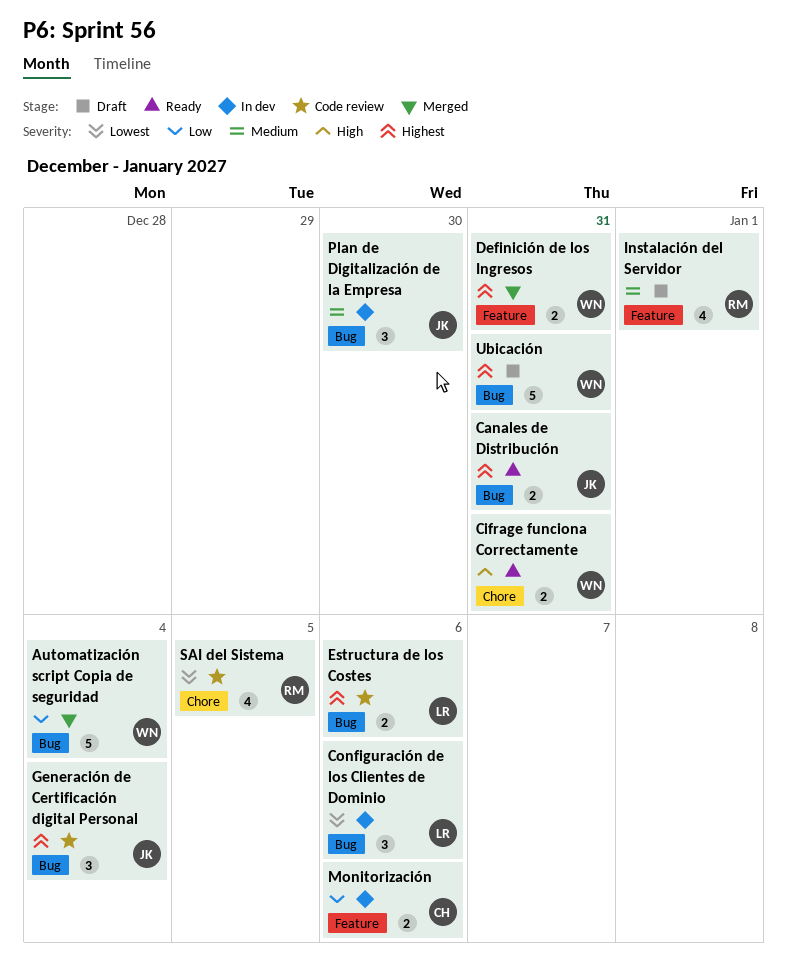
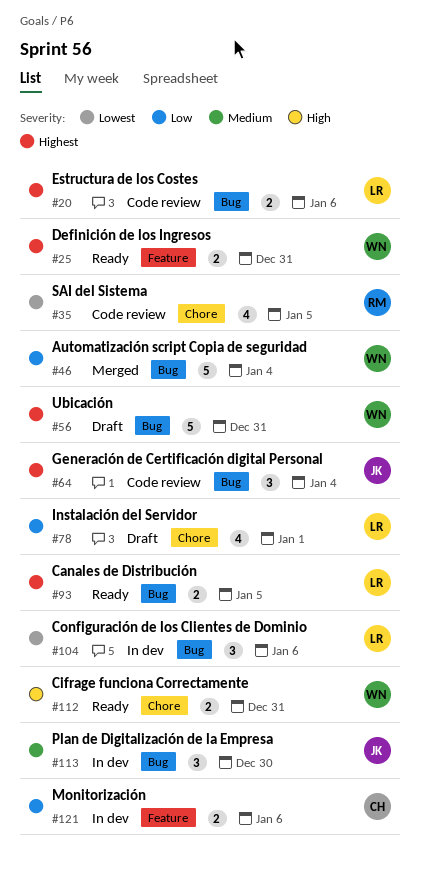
Canales de Distribución, owner: JK -> LR
Canales de Distribución, due: Dec 31 -> Jan 5
Definición de los Ingresos, status: Merged -> Ready
Instalación del Servidor, owner: RM -> LR
Instalación del Servidor, priority: Medium -> Low
Instalación del Servidor, label: Feature -> Chore

